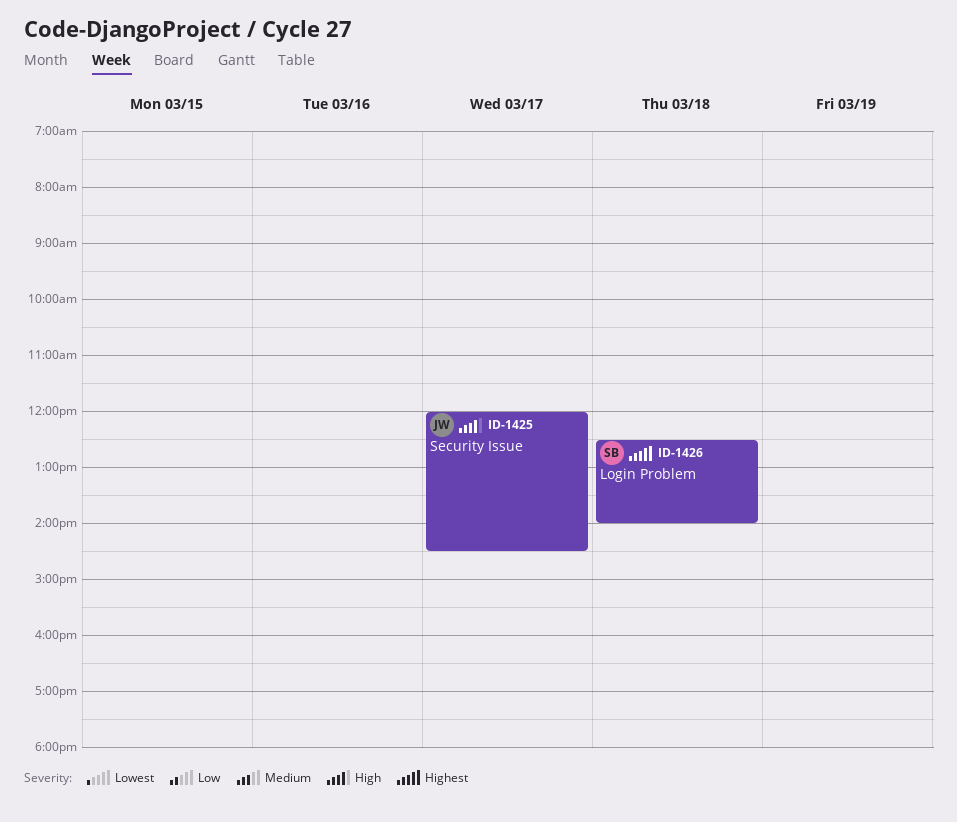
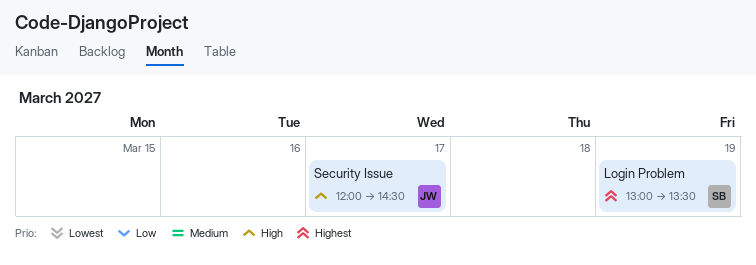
Login Problem, day: Mar 18 -> Mar 19
Login Problem, begins: 12:30 -> 13:00
Login Problem, ends: 14:00 -> 13:30

